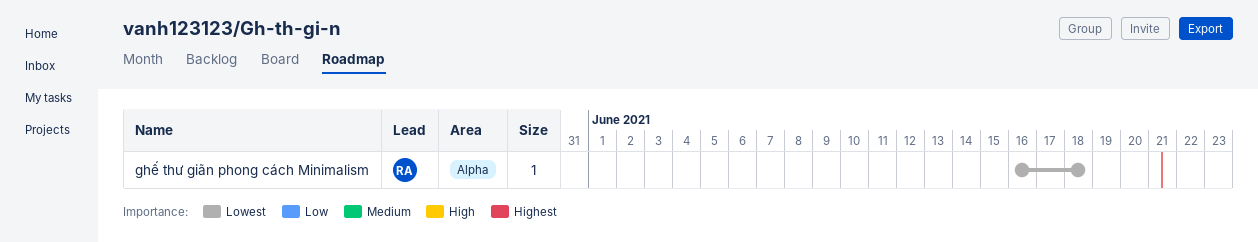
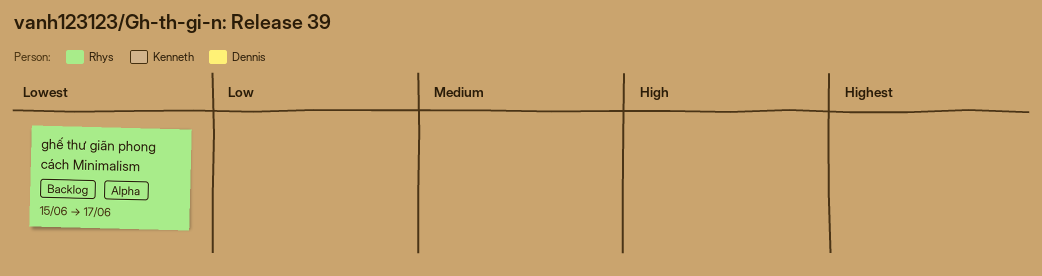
ghế thư giãn phong cách Minimalism, start: Jun 16 -> Jun 15
ghế thư giãn phong cách Minimalism, due: Jun 18 -> Jun 17

